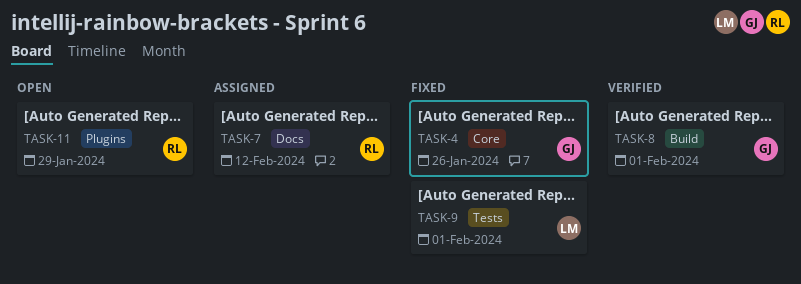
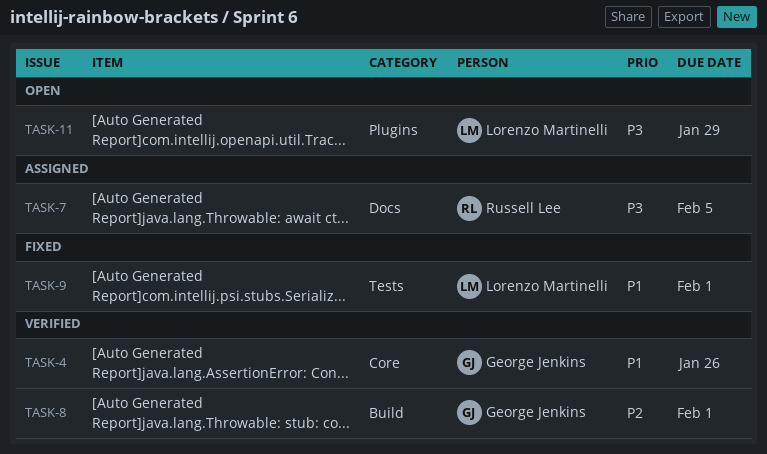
TASK-4, status: Fixed -> Verified
TASK-7, due: Feb 12 -> Feb 5
TASK-11, owner: Russell Lee -> Lorenzo Martinelli

